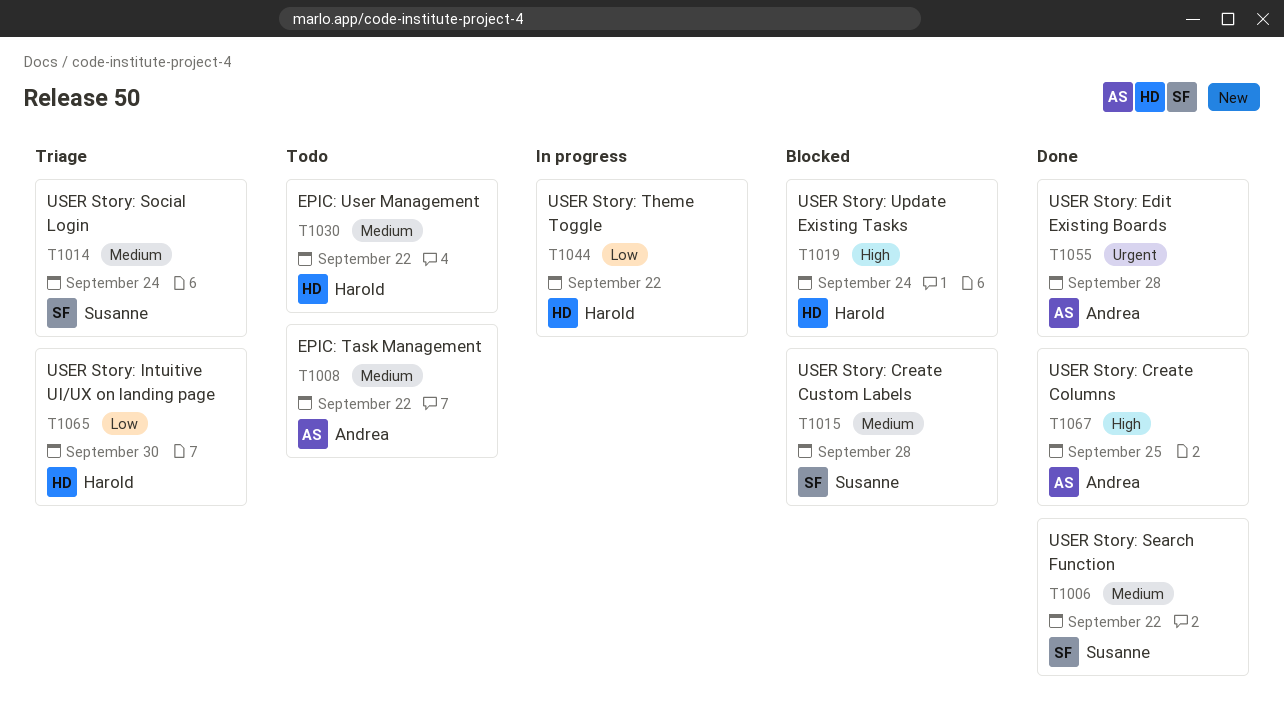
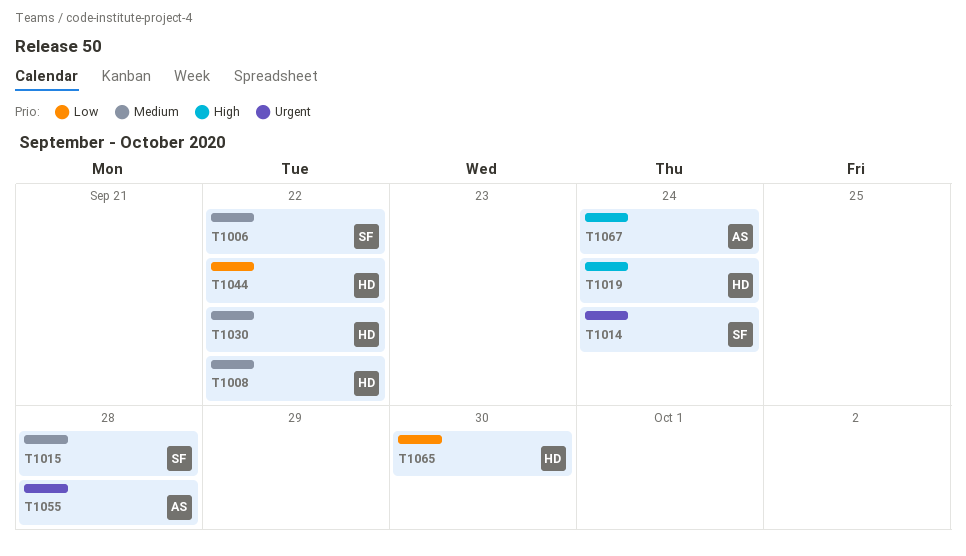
T1008, owner: Andrea -> Harold
T1014, priority: Medium -> Urgent
T1067, due: Sep 25 -> Sep 24

